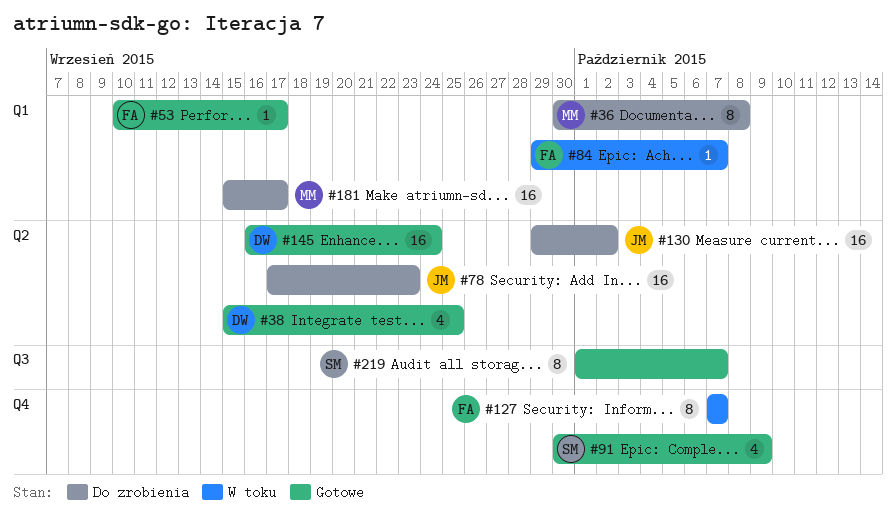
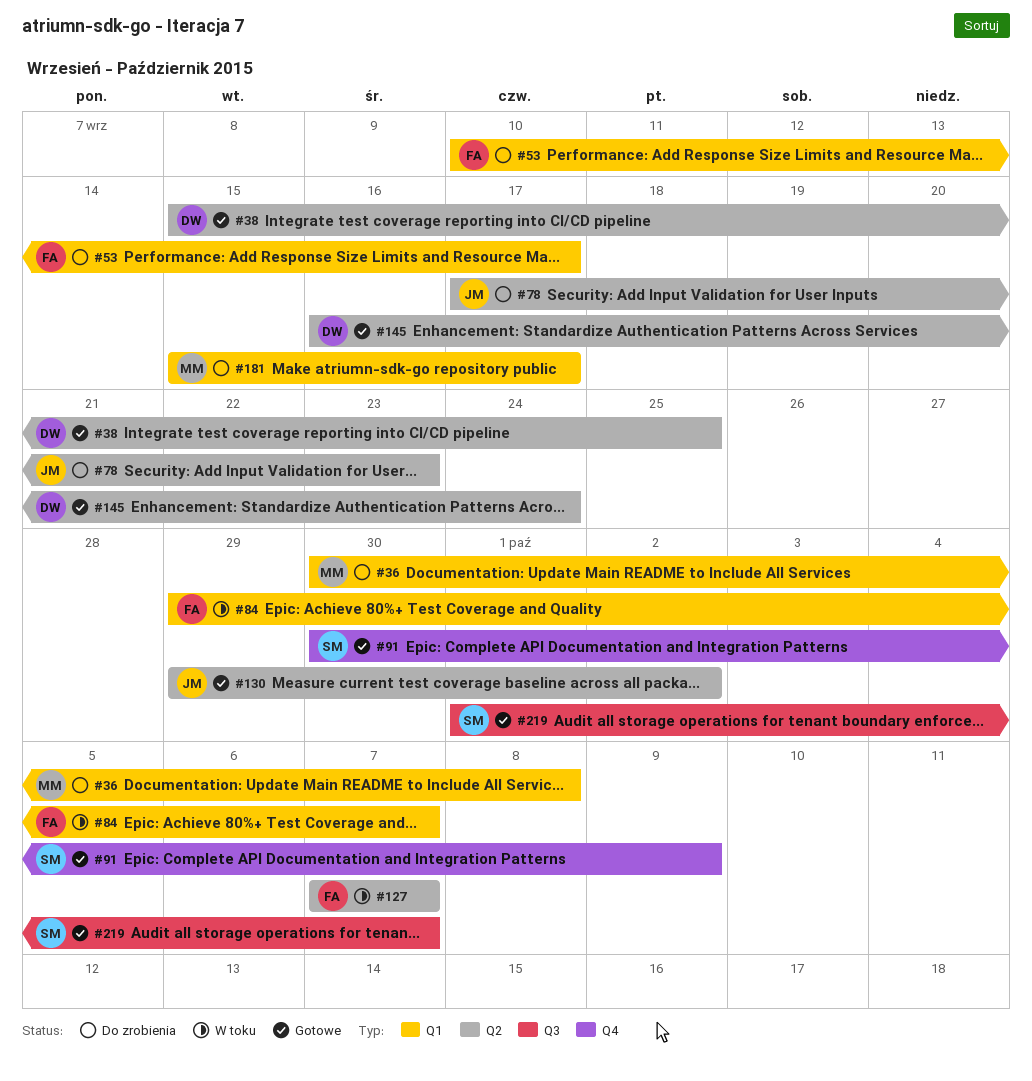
#53, status: Gotowe -> Do zrobienia
#127, label: Q4 -> Q2
#130, status: Do zrobienia -> Gotowe

